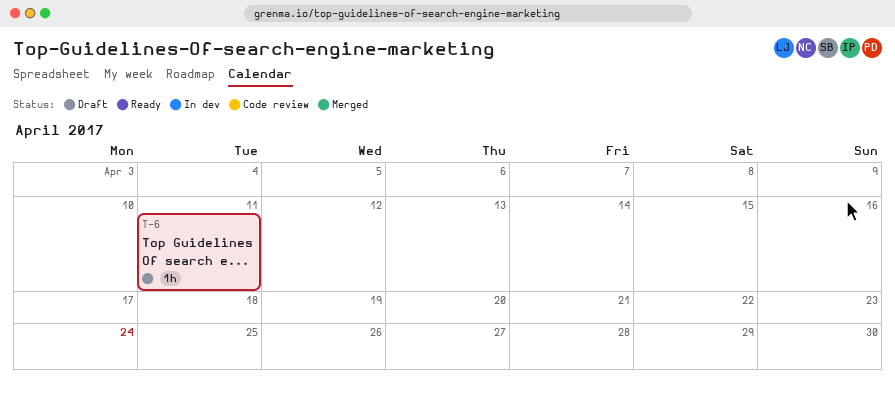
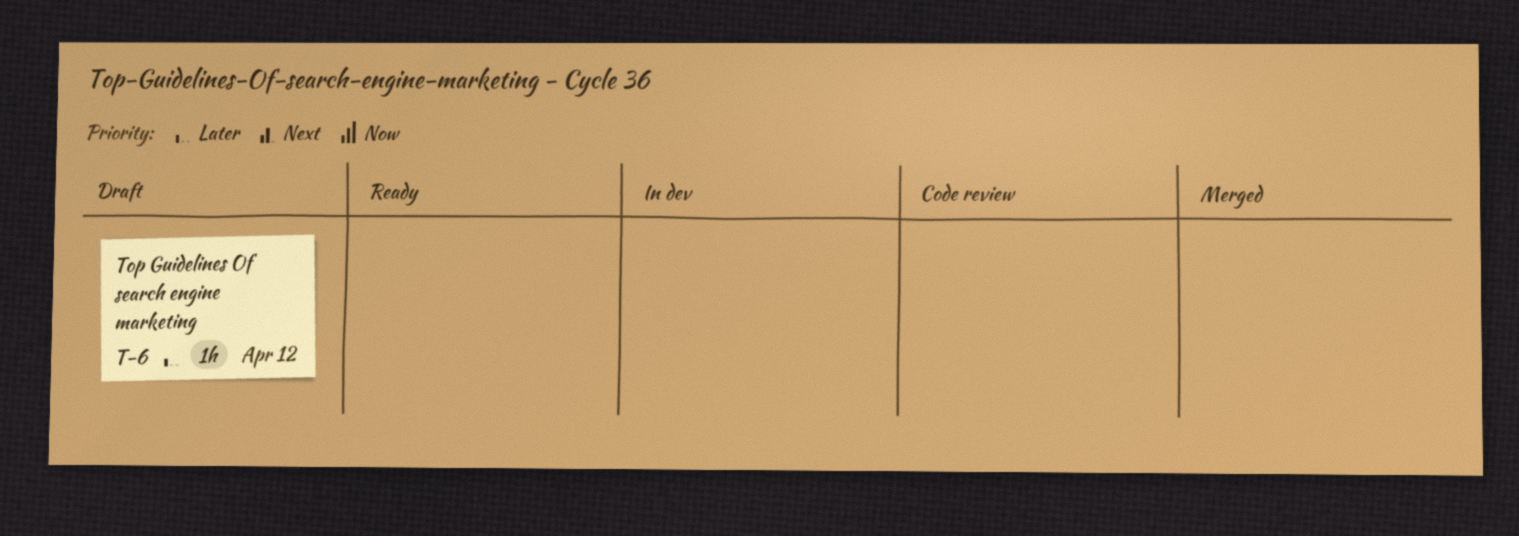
T-6, due: Apr 11 -> Apr 12

